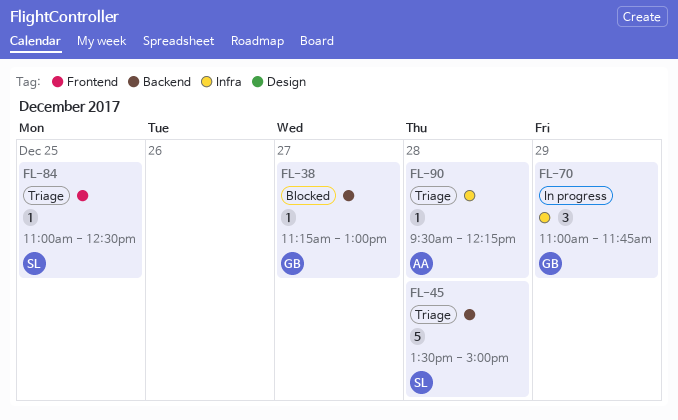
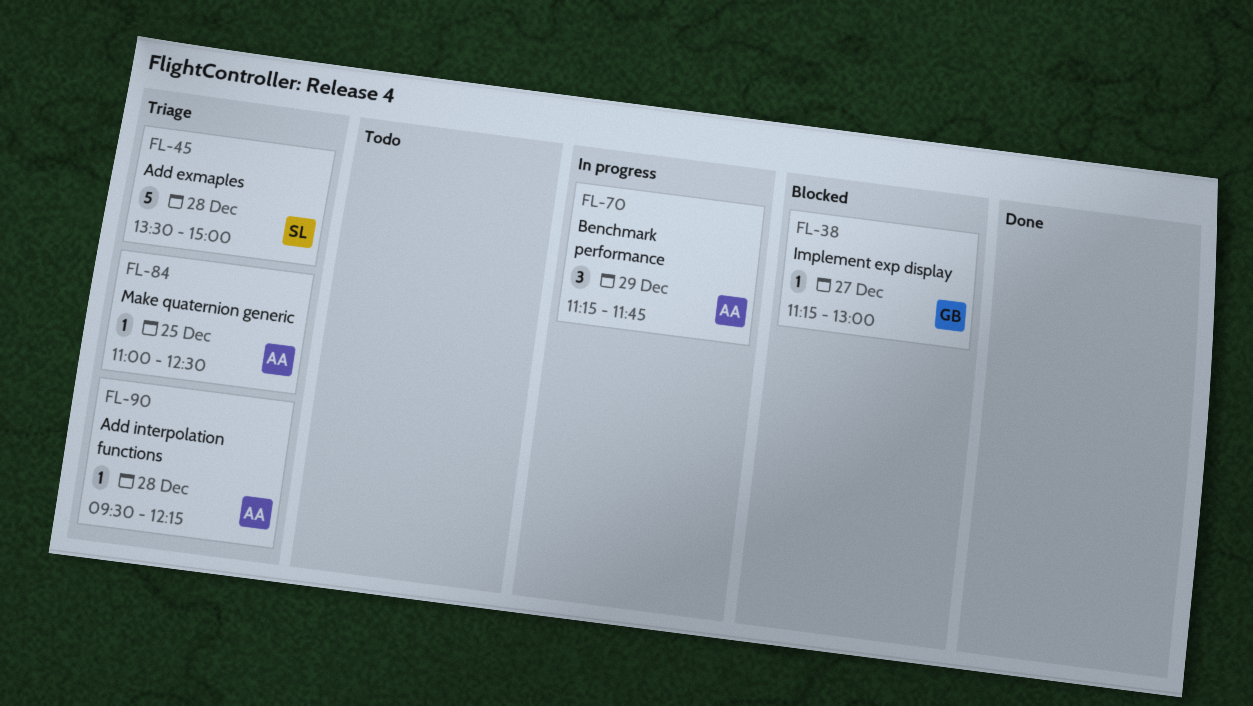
FL-70, owner: GB -> AA
FL-70, begins: 11:00 -> 11:15
FL-84, owner: SL -> AA

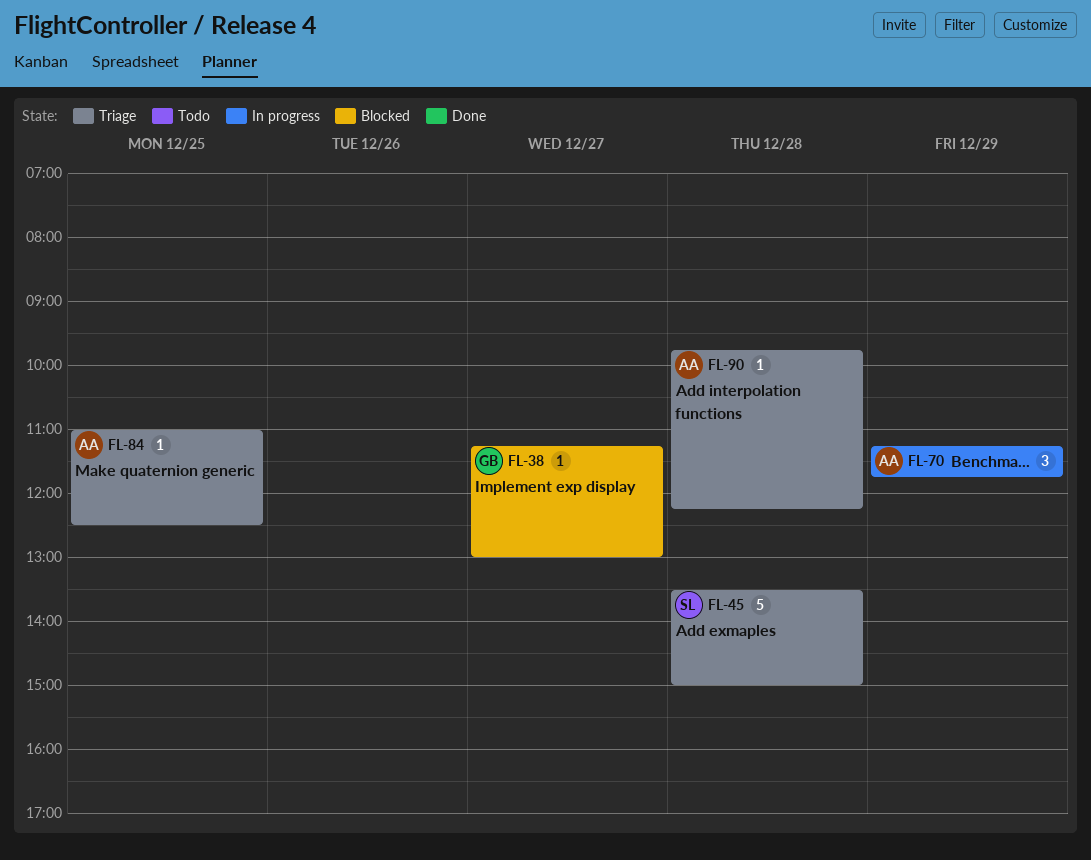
FL-90, begins: 09:30 -> 09:45

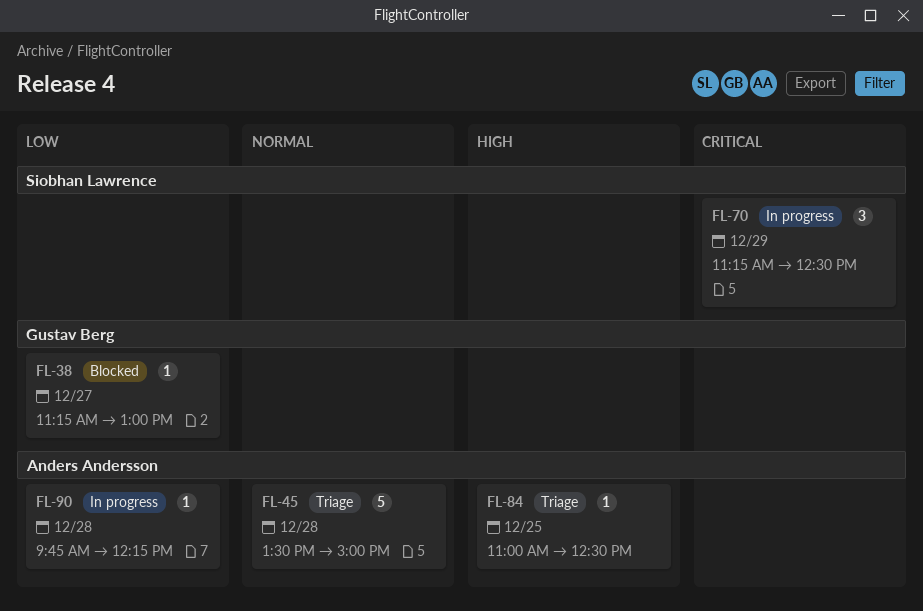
FL-45, owner: Siobhan Lawrence -> Anders Andersson
FL-70, owner: Anders Andersson -> Siobhan Lawrence
FL-70, ends: 11:45 -> 12:30
FL-90, status: Triage -> In progress

